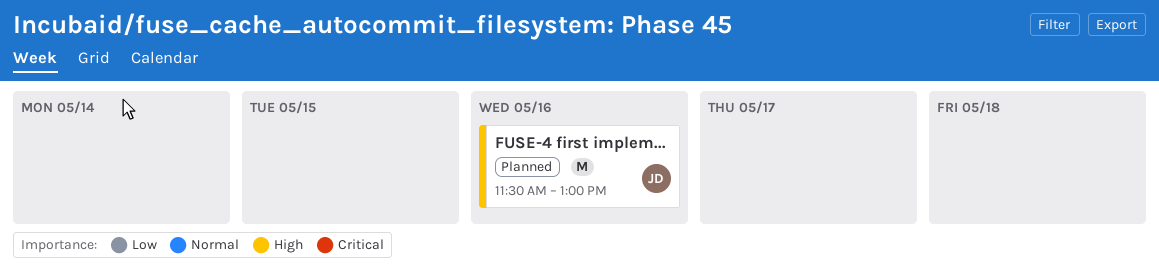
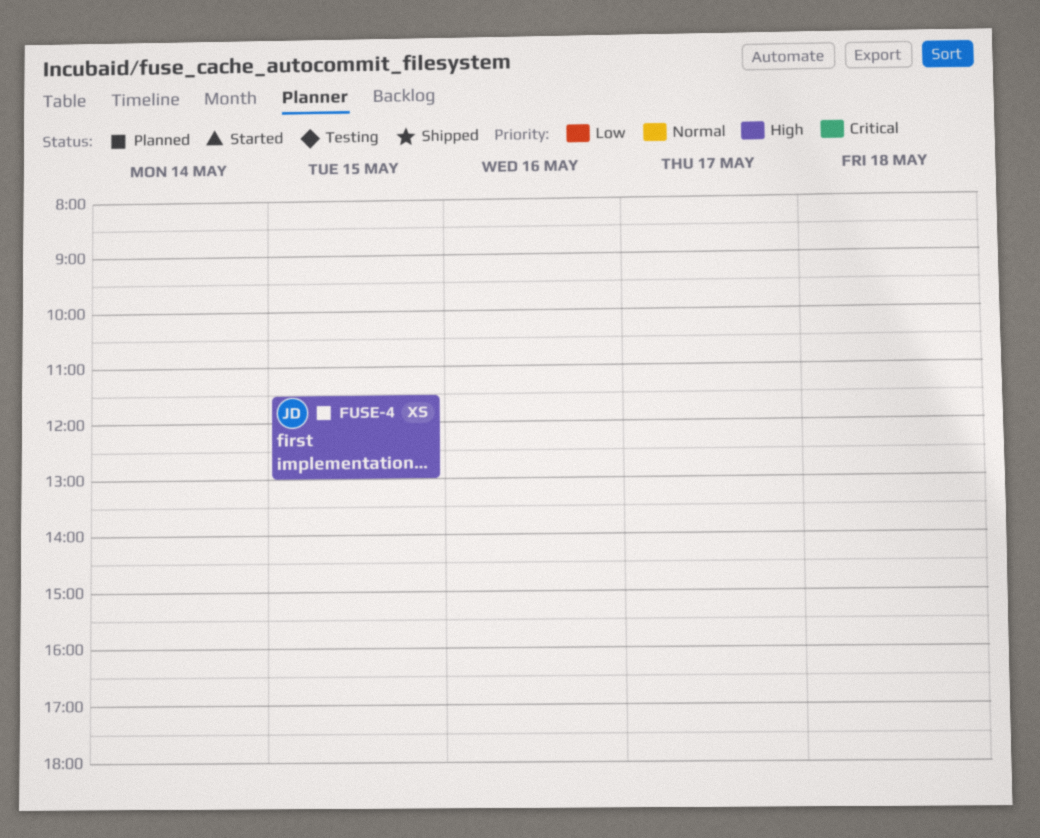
FUSE-4, estimate: M -> XS
FUSE-4, day: May 16 -> May 15

